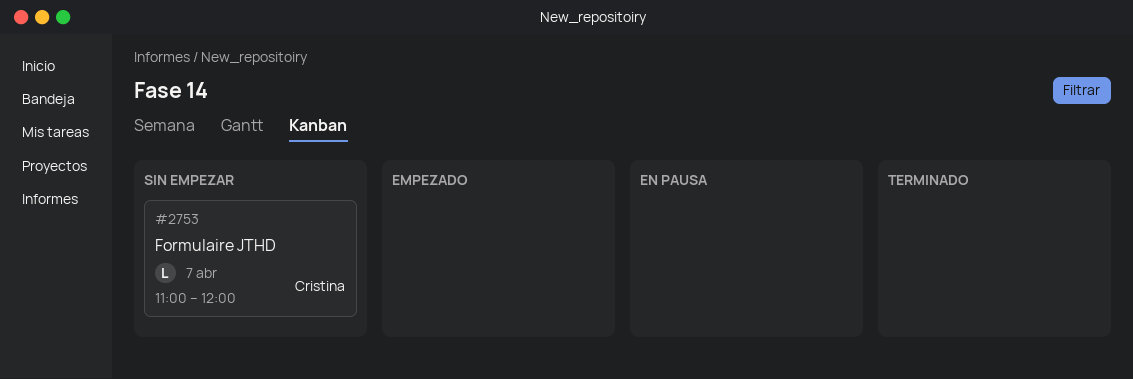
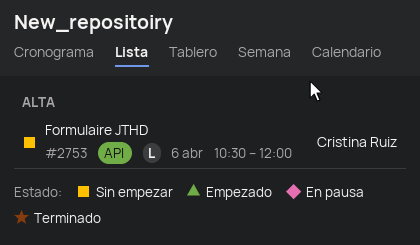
#2753, day: Apr 7 -> Apr 6
#2753, begins: 11:00 -> 10:30

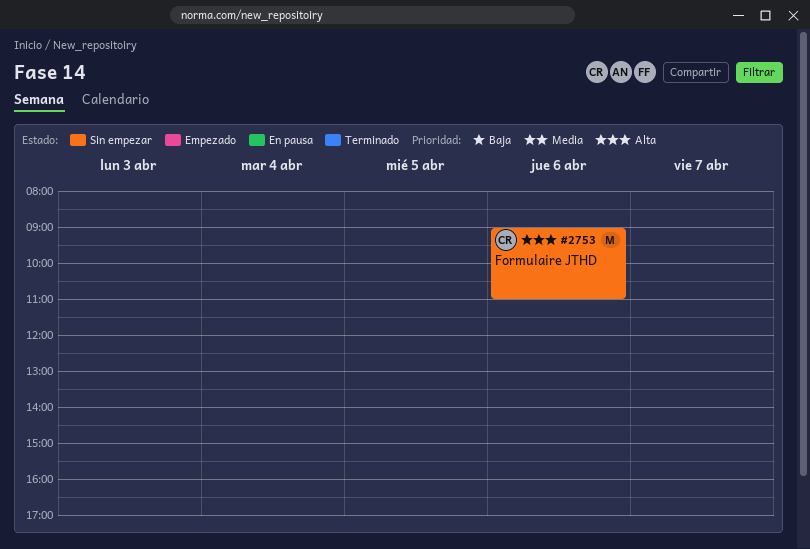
#2753, estimate: L -> M
#2753, begins: 10:30 -> 09:00
#2753, ends: 12:00 -> 11:00

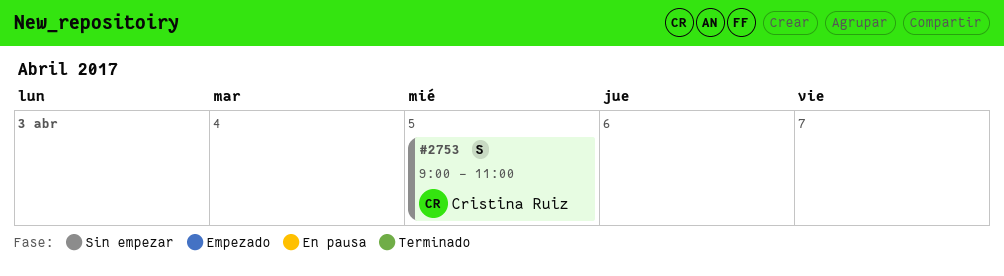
#2753, estimate: M -> S
#2753, day: Apr 6 -> Apr 5

